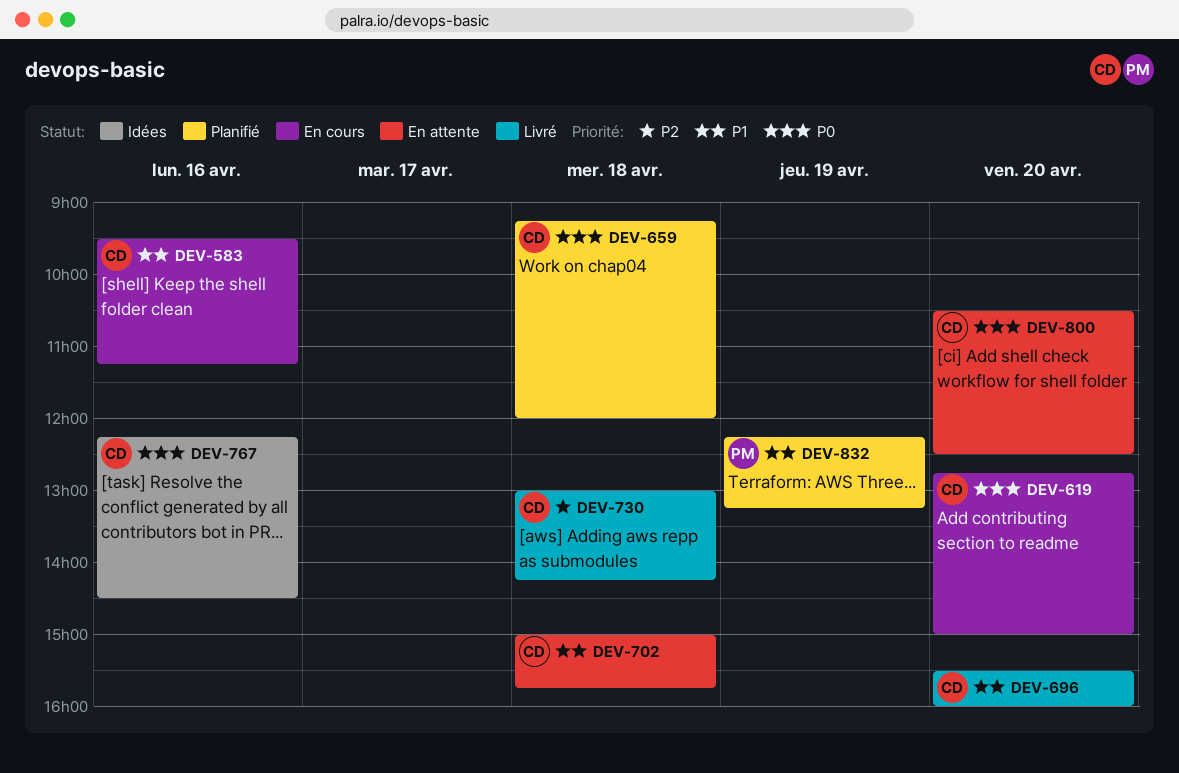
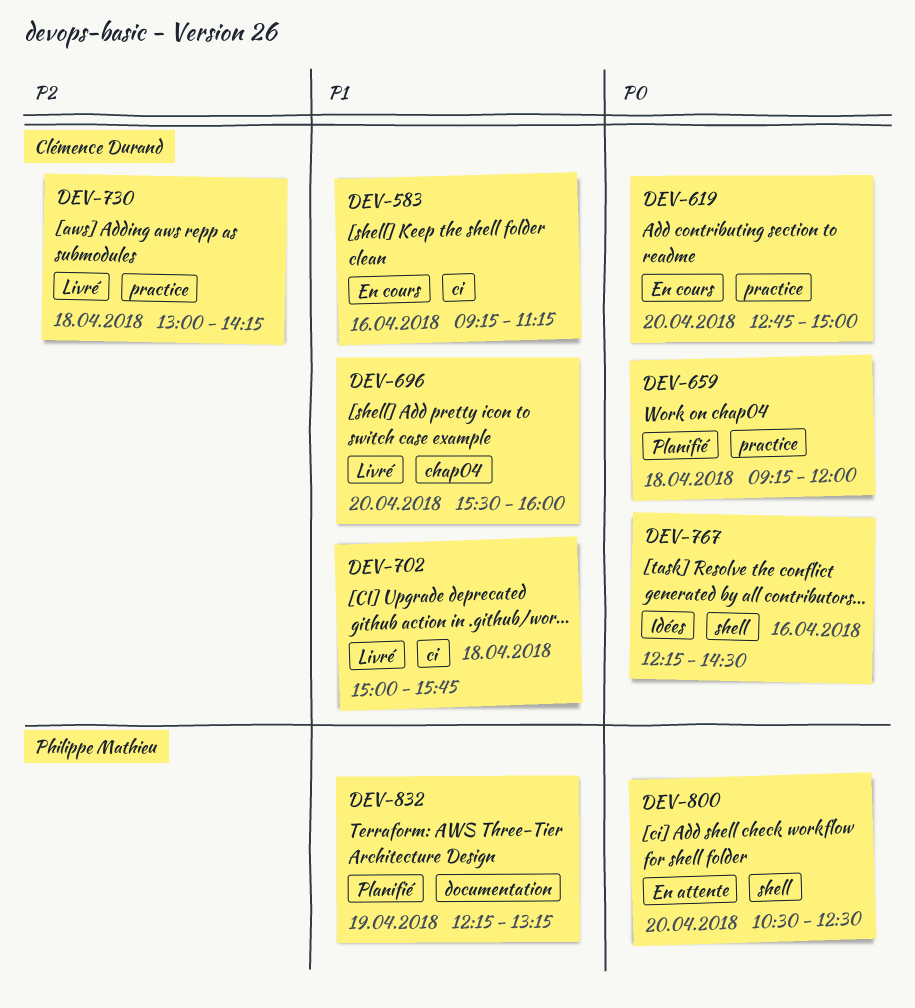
DEV-583, begins: 09:30 -> 09:15
DEV-702, status: En attente -> Livré
DEV-800, owner: Clémence Durand -> Philippe Mathieu

